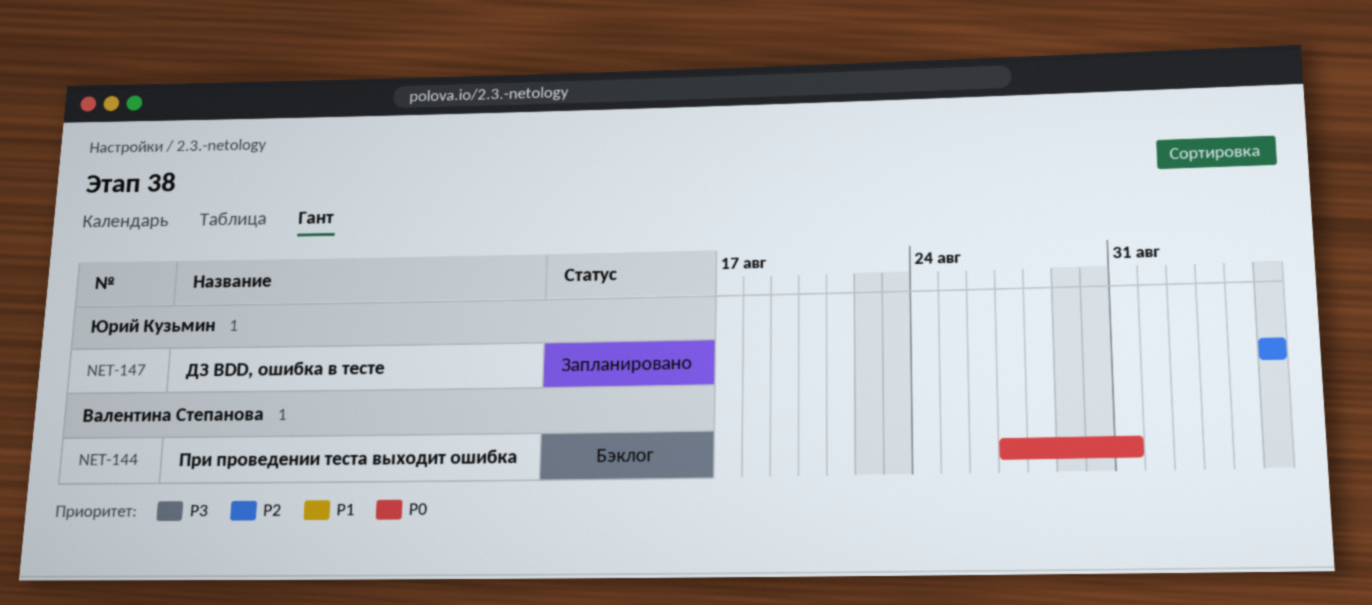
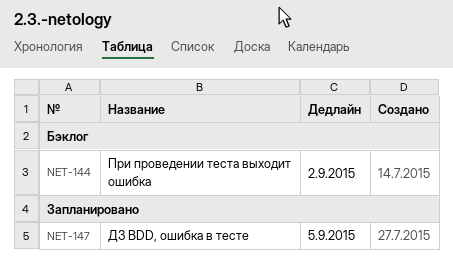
NET-144, due: Aug 31 -> Sep 2

